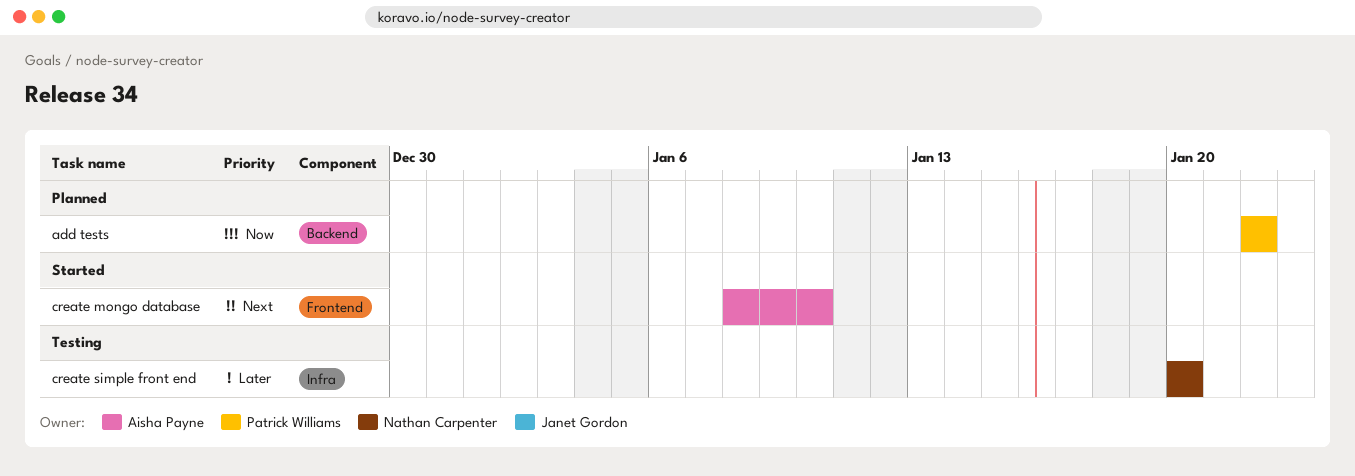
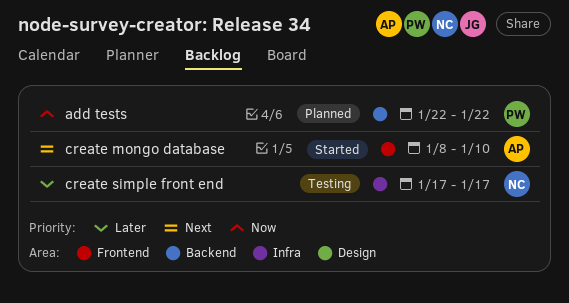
create simple front end, start: Jan 20 -> Jan 17
create simple front end, due: Jan 20 -> Jan 17

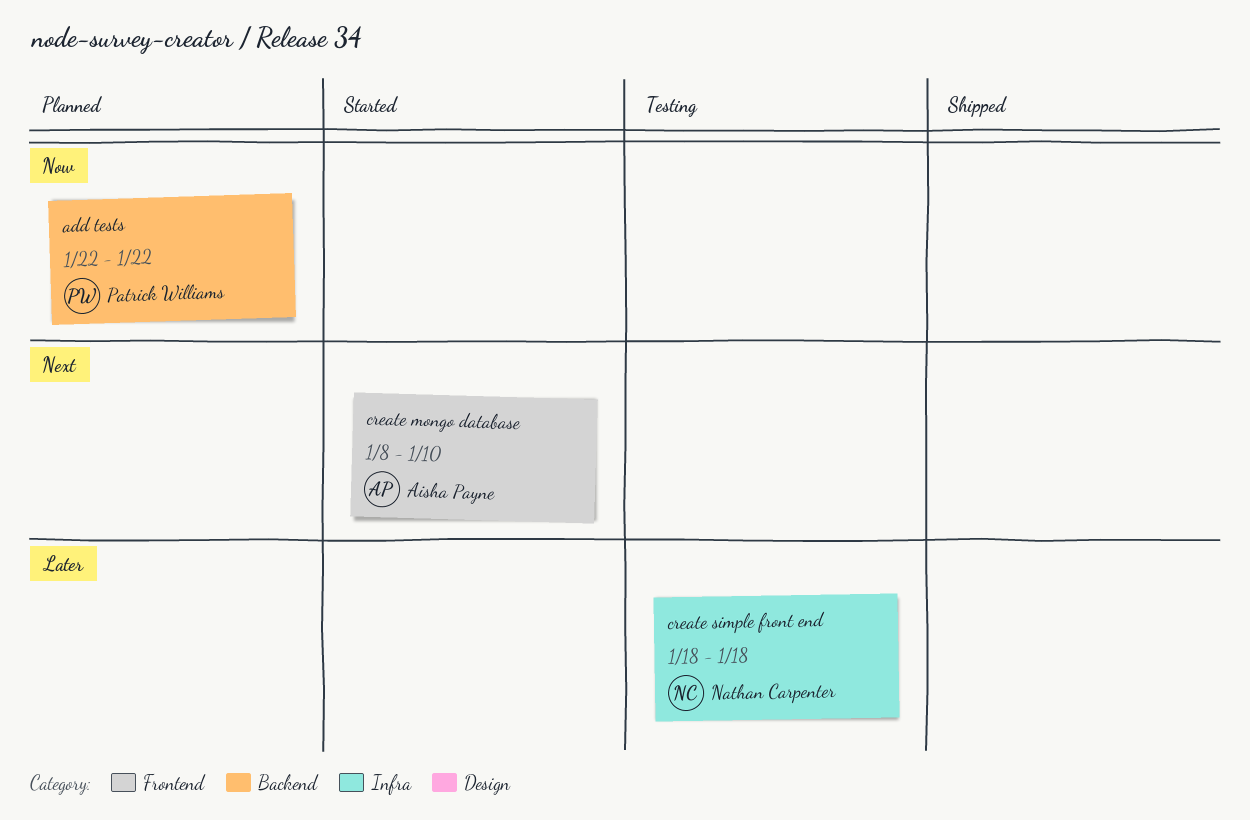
create simple front end, start: Jan 17 -> Jan 18
create simple front end, due: Jan 17 -> Jan 18

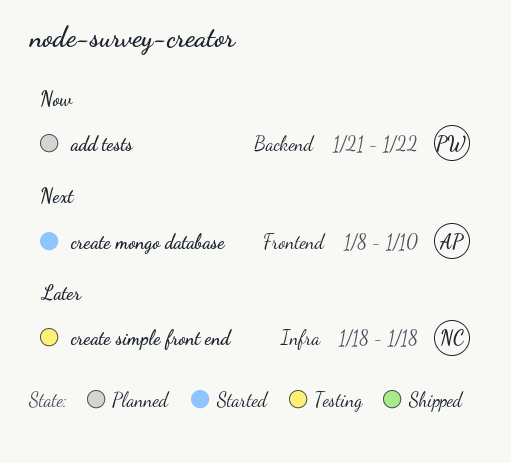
add tests, start: Jan 22 -> Jan 21

